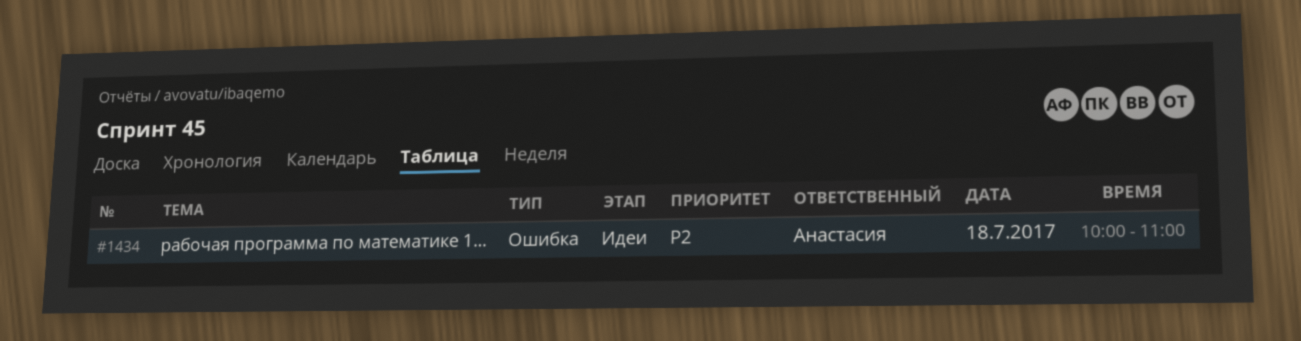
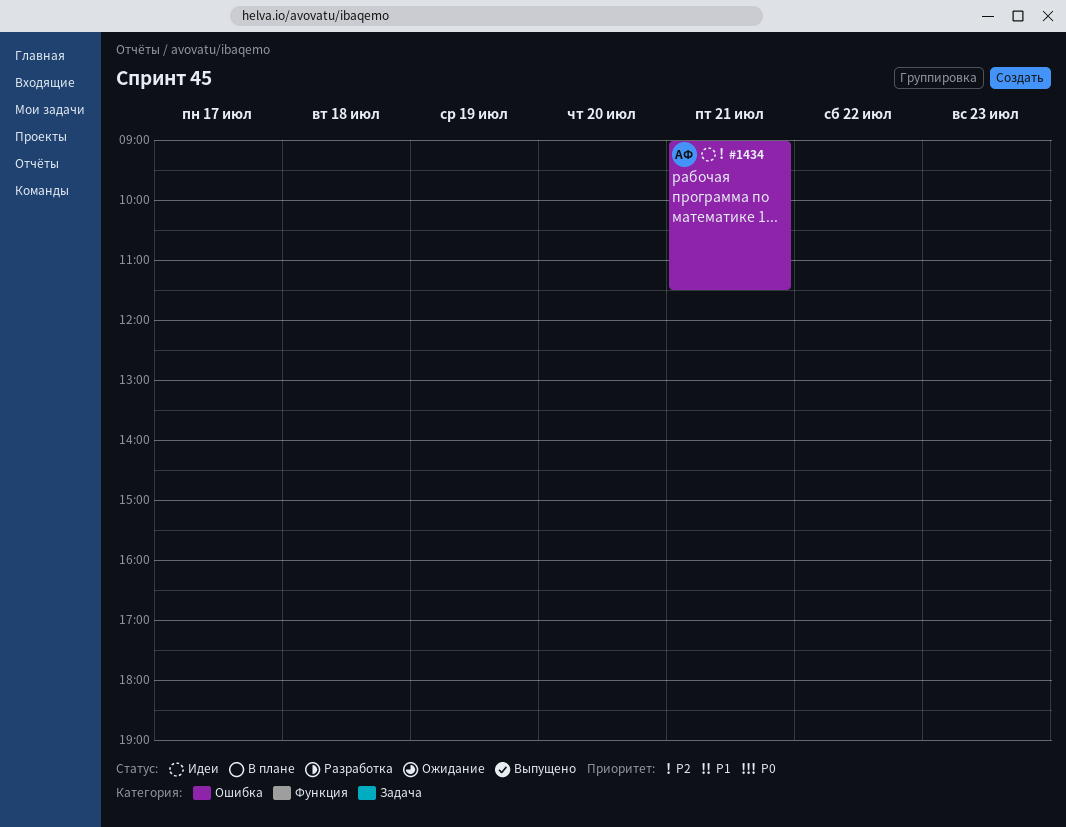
#1434, day: Jul 18 -> Jul 21
#1434, begins: 10:00 -> 09:00
#1434, ends: 11:00 -> 11:30

